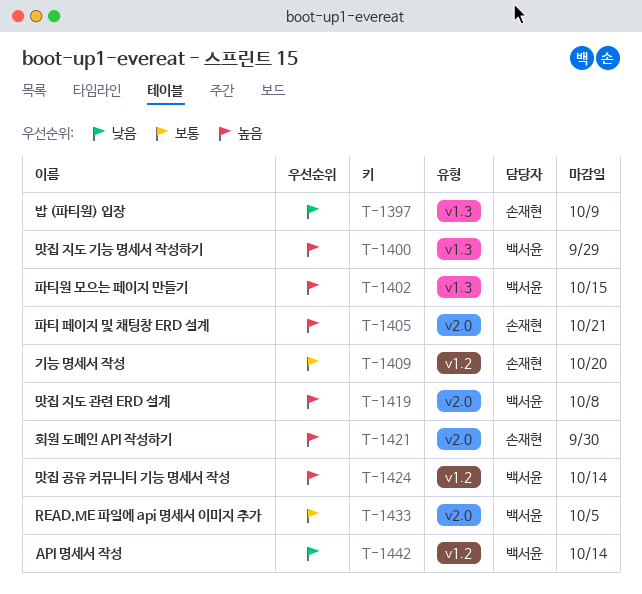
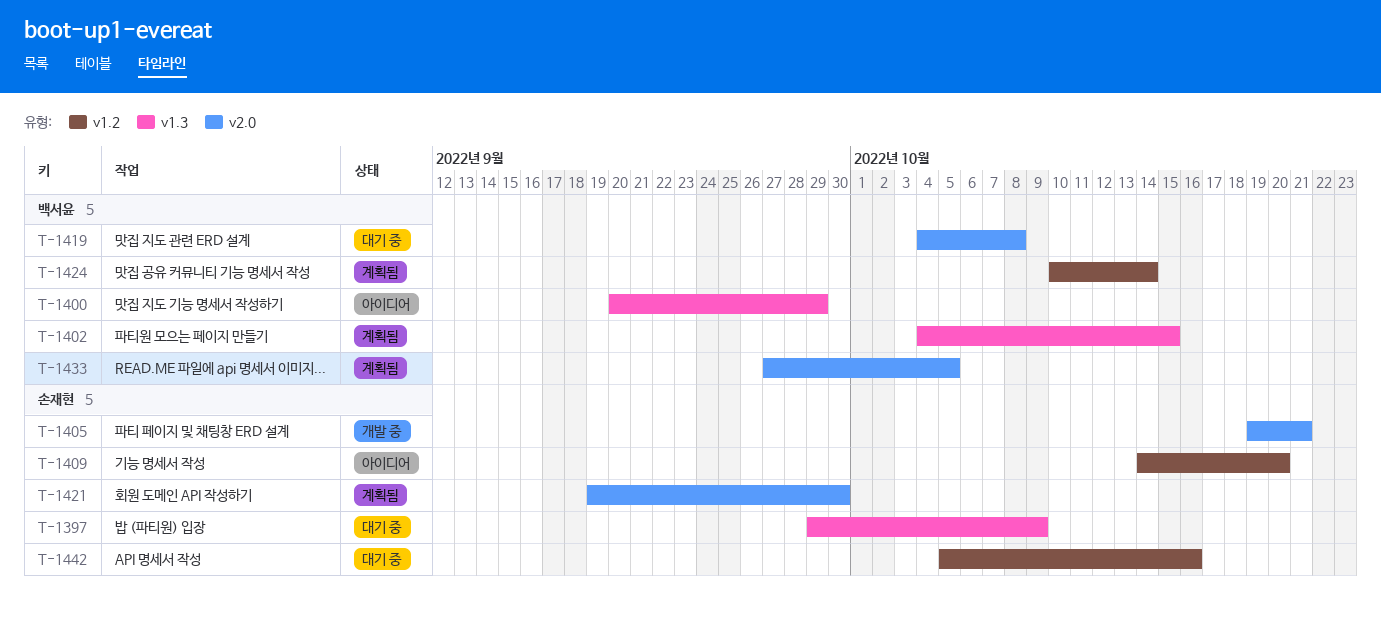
T-1442, owner: 백서윤 -> 손재현
T-1442, due: Oct 14 -> Oct 16

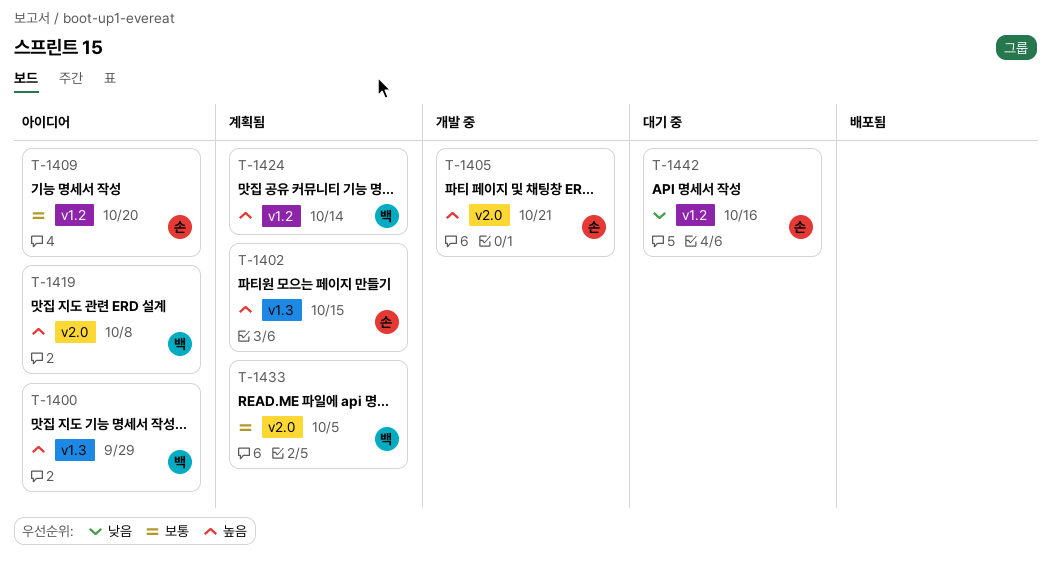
T-1397: present -> none
T-1402, owner: 백서윤 -> 손재현
T-1419, status: 대기 중 -> 아이디어
T-1421: present -> none

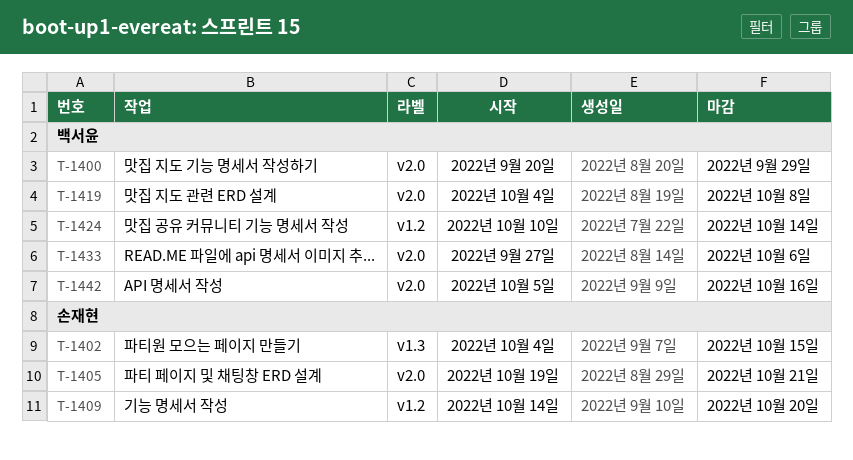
T-1400, label: v1.3 -> v2.0
T-1433, due: Oct 5 -> Oct 6
T-1442, owner: 손재현 -> 백서윤
T-1442, label: v1.2 -> v2.0

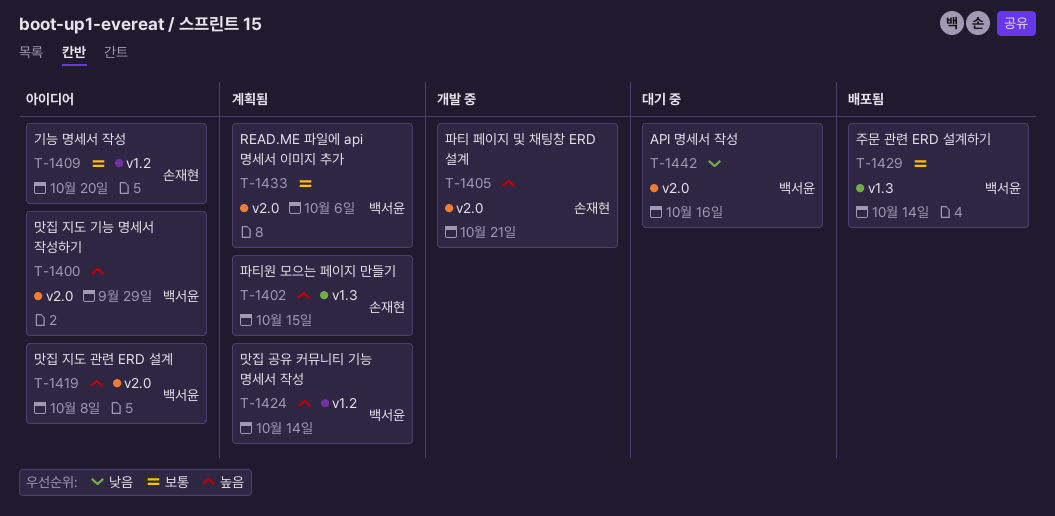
T-1429: none -> present

